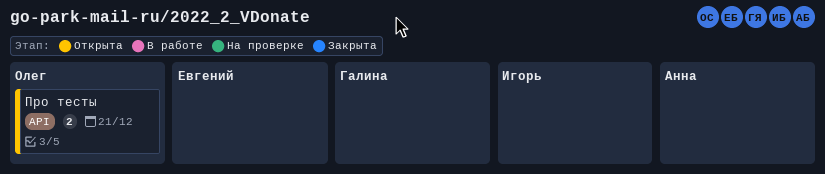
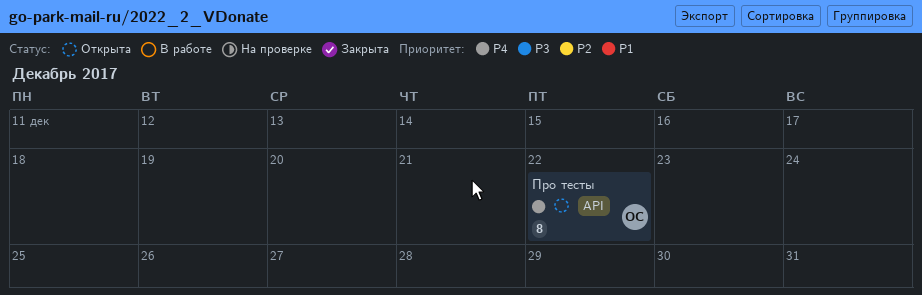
Про тесты, estimate: 2 -> 8
Про тесты, due: Dec 21 -> Dec 22

